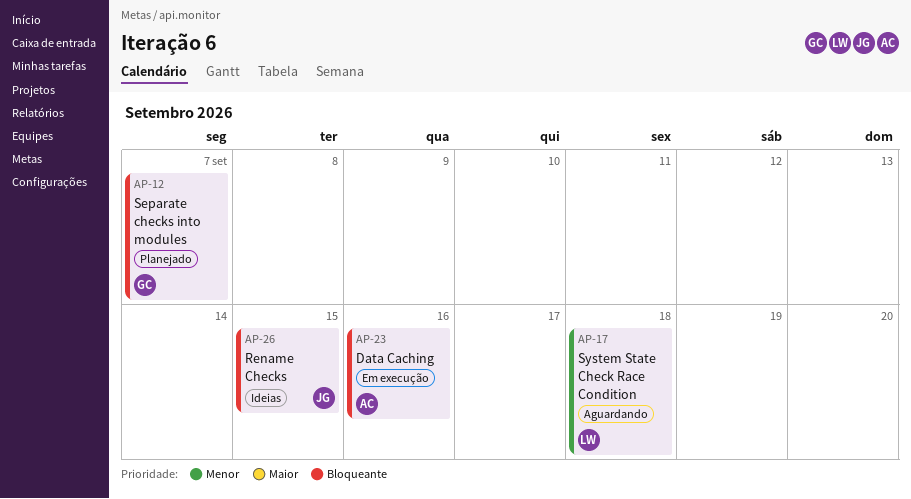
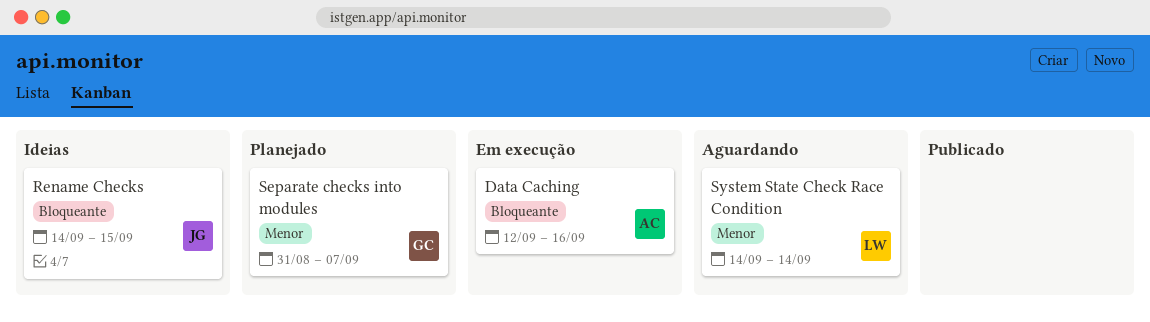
Separate checks into modules, priority: Bloqueante -> Menor
System State Check Race Condition, due: Sep 18 -> Sep 14

